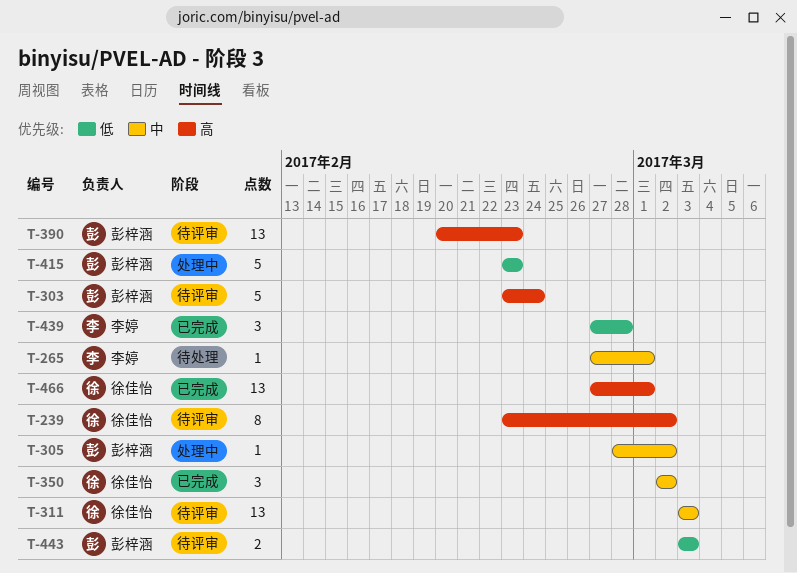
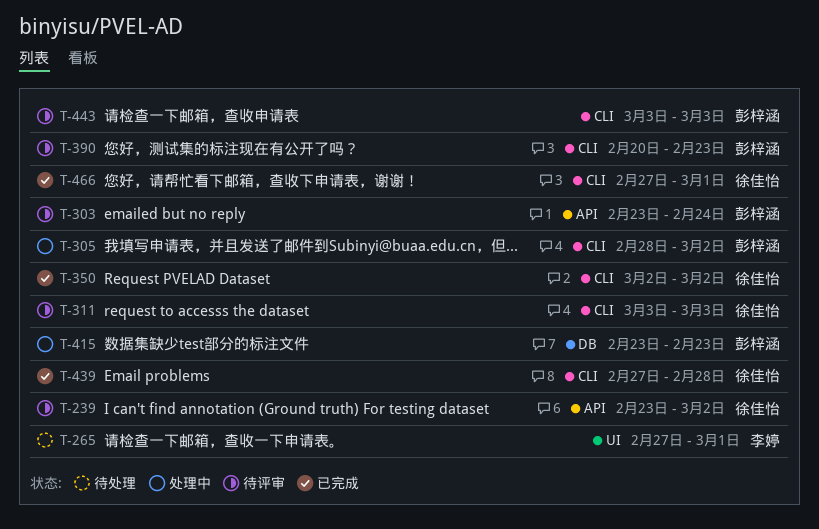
T-439, owner: 李婷 -> 徐佳怡

